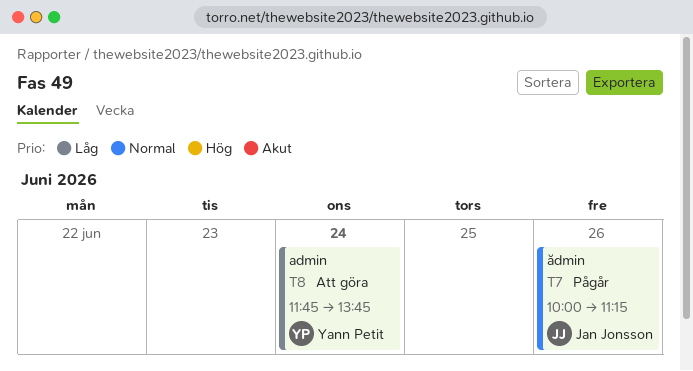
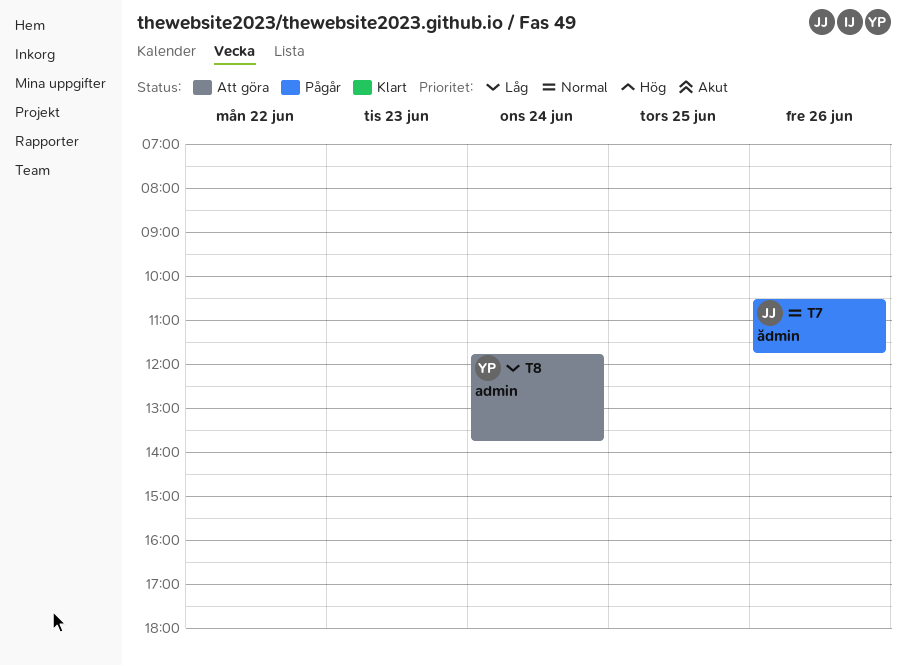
T7, begins: 10:00 -> 10:30
T7, ends: 11:15 -> 11:45

